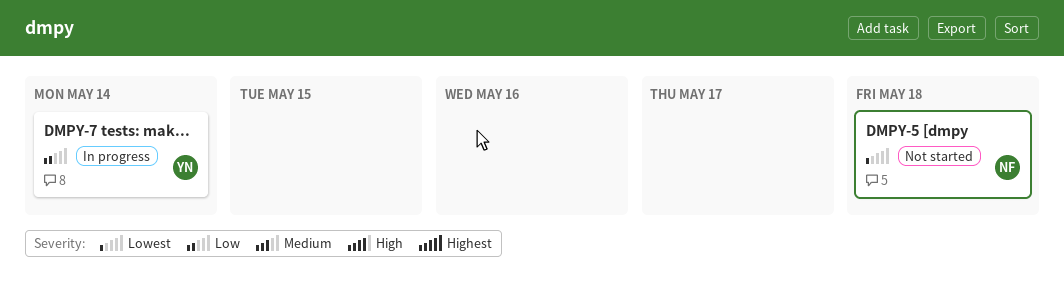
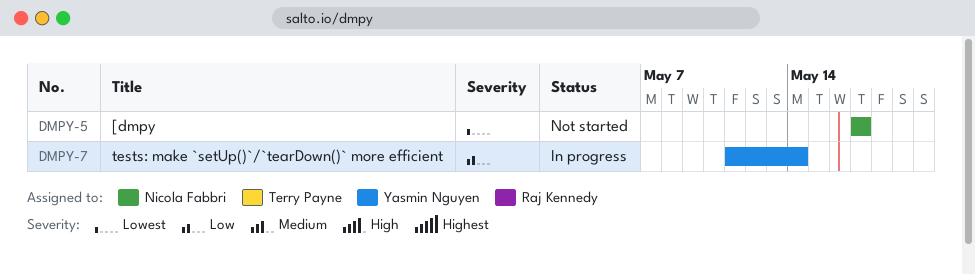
DMPY-5, due: May 18 -> May 17

